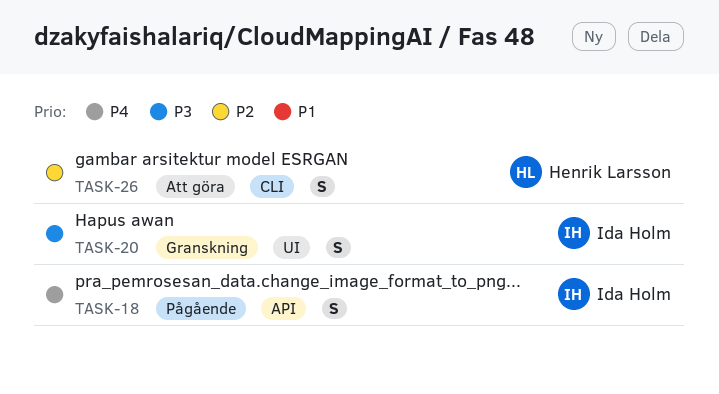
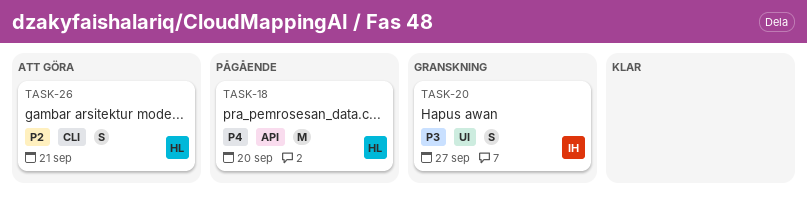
TASK-18, owner: Ida Holm -> Henrik Larsson
TASK-18, estimate: S -> M

